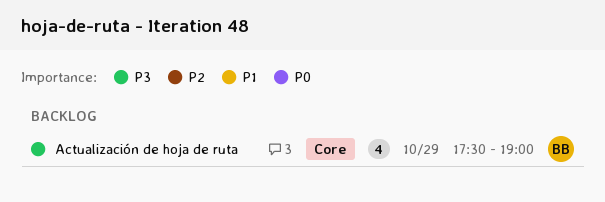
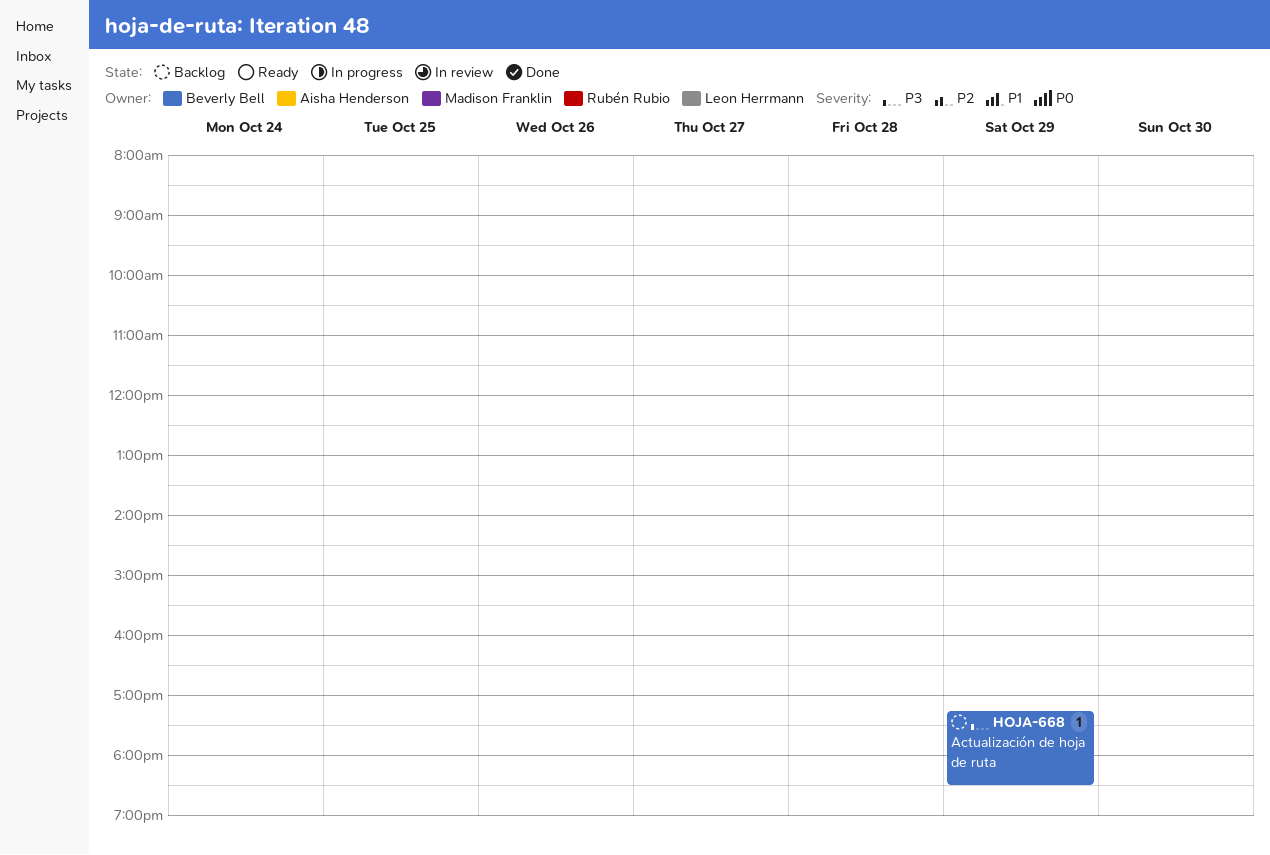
Actualización de hoja de ruta, estimate: 4 -> 1
Actualización de hoja de ruta, begins: 17:30 -> 17:15
Actualización de hoja de ruta, ends: 19:00 -> 18:30

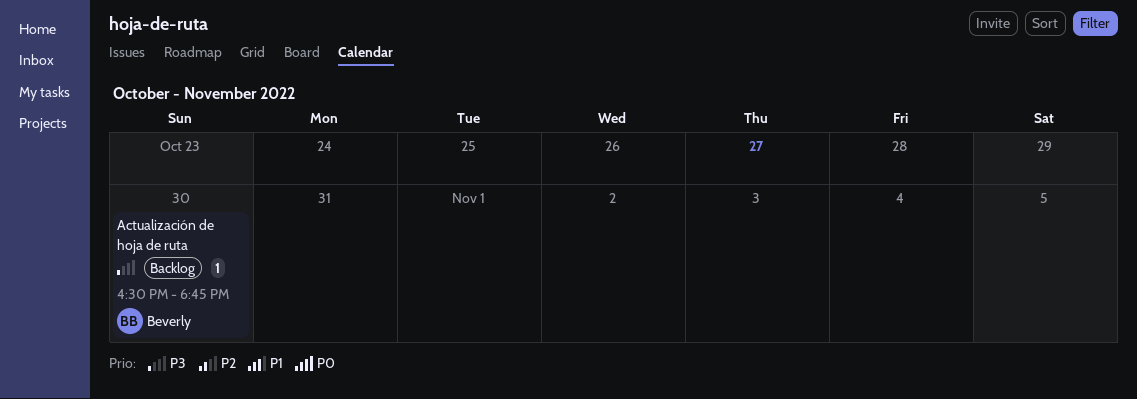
Actualización de hoja de ruta, day: Oct 29 -> Oct 30
Actualización de hoja de ruta, begins: 17:15 -> 16:30
Actualización de hoja de ruta, ends: 18:30 -> 18:45

